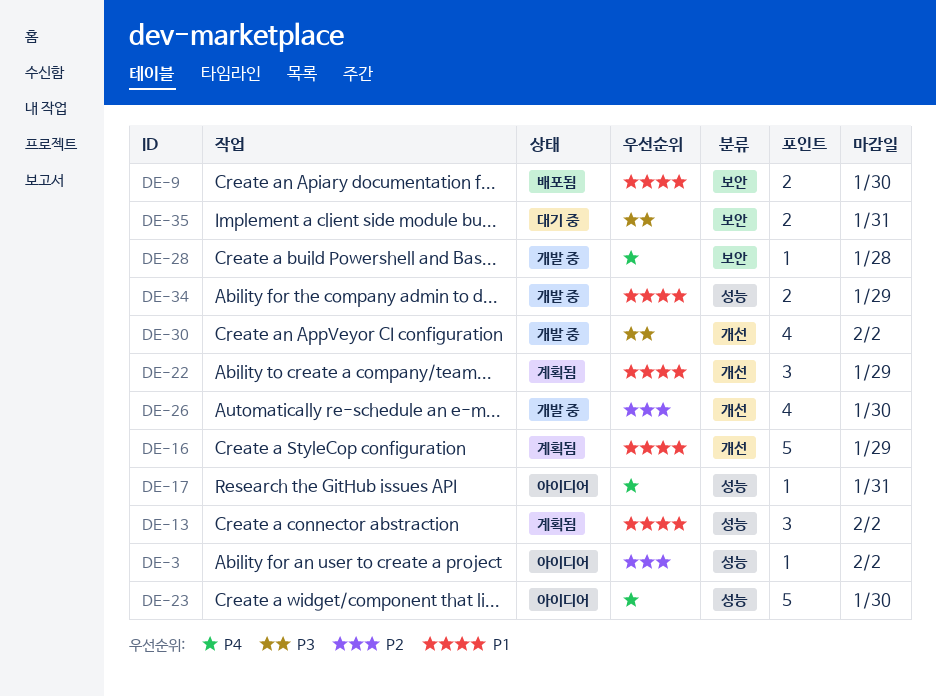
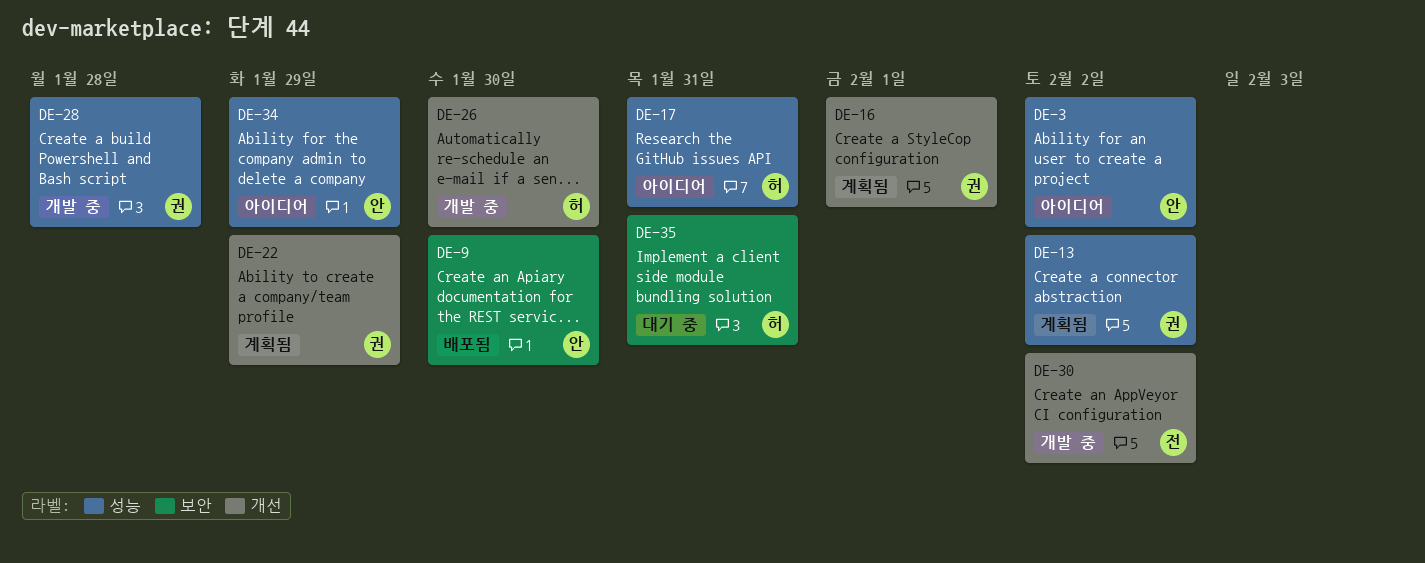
DE-16, due: Jan 29 -> Feb 1
DE-23: present -> none
DE-28, label: 보안 -> 성능
DE-34, status: 개발 중 -> 아이디어

